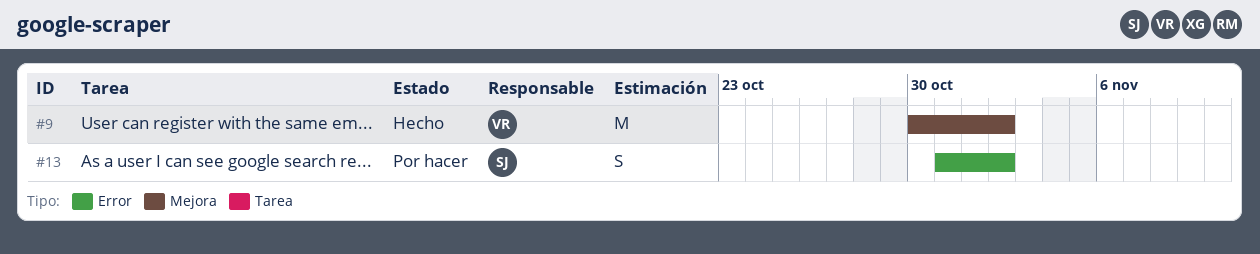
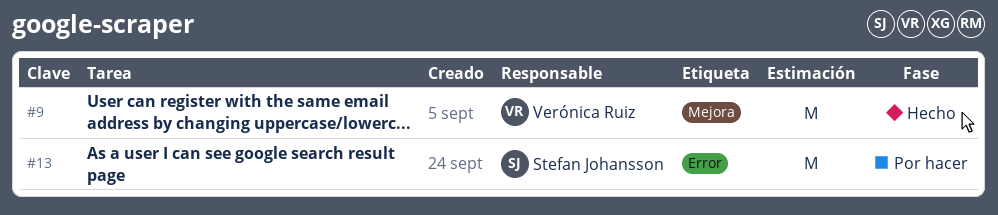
#13, estimate: S -> M

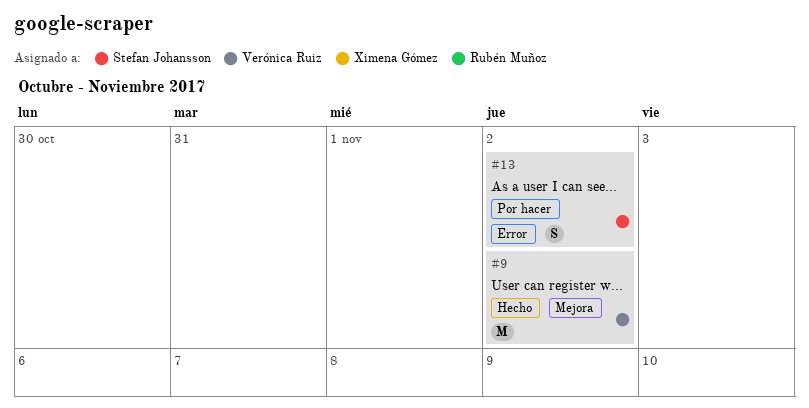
#13, estimate: M -> S

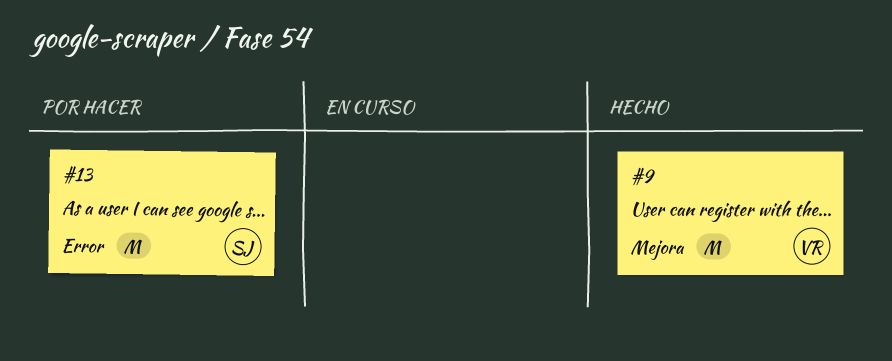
#13, estimate: S -> M

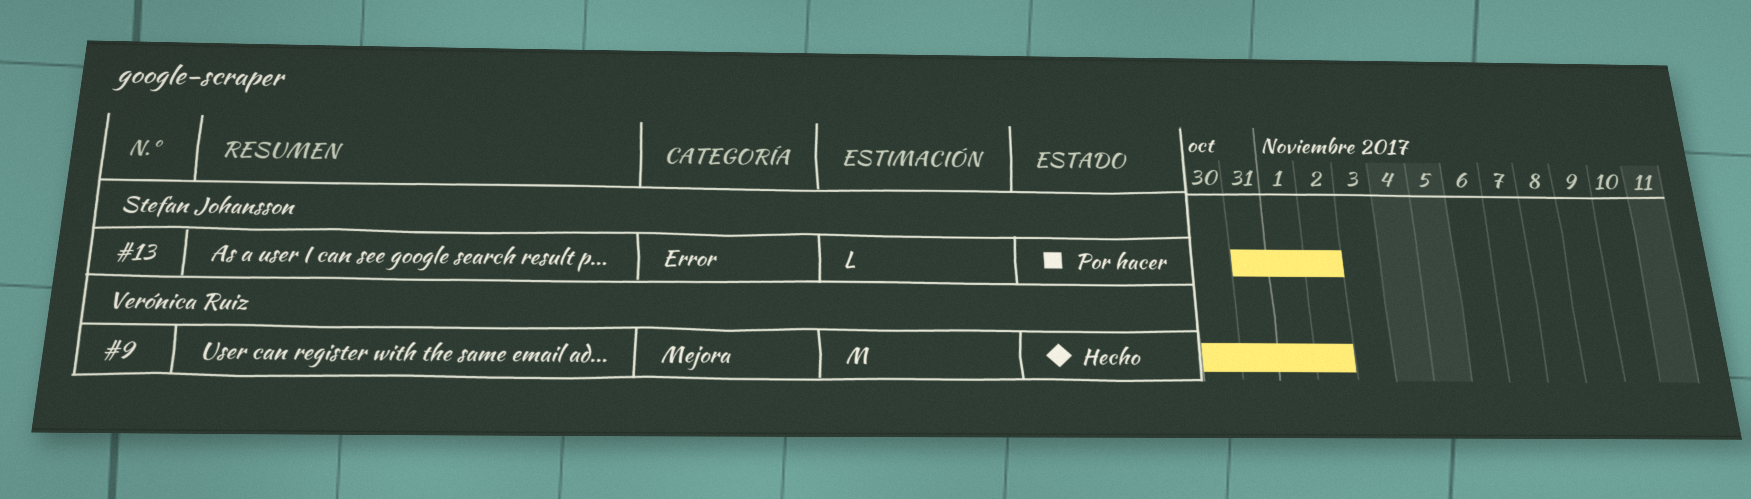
#13, estimate: M -> L

